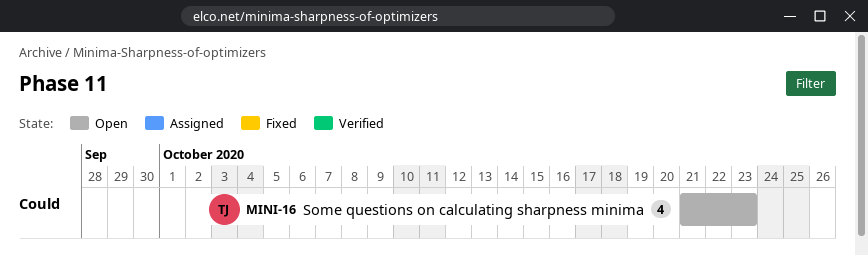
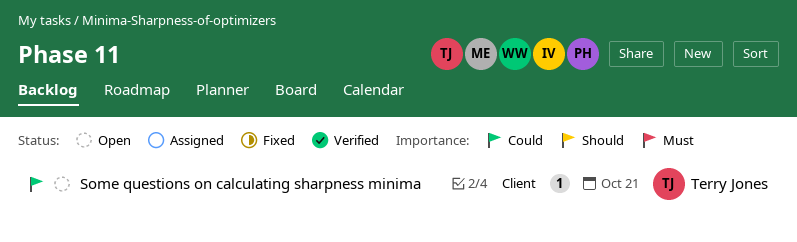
Some questions on calculating sharpness minima, estimate: 4 -> 1
Some questions on calculating sharpness minima, due: Oct 23 -> Oct 21

